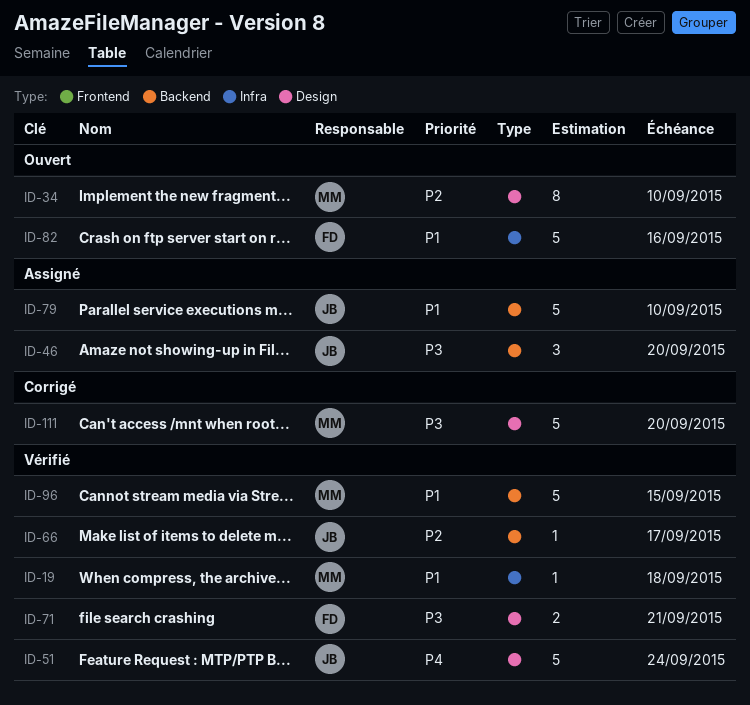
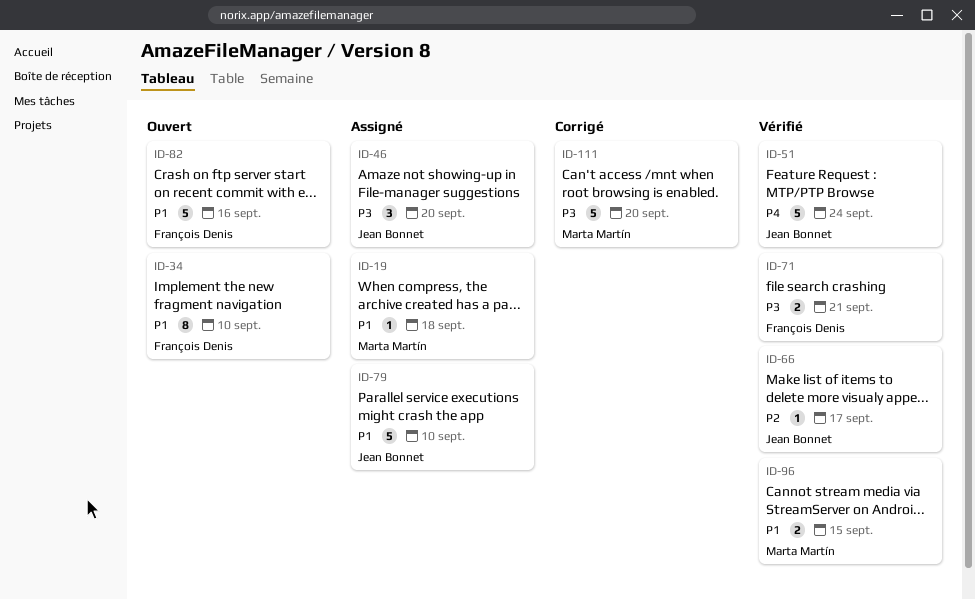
ID-19, status: Vérifié -> Assigné
ID-34, owner: Marta Martín -> François Denis
ID-34, priority: P2 -> P1
ID-96, estimate: 5 -> 2

